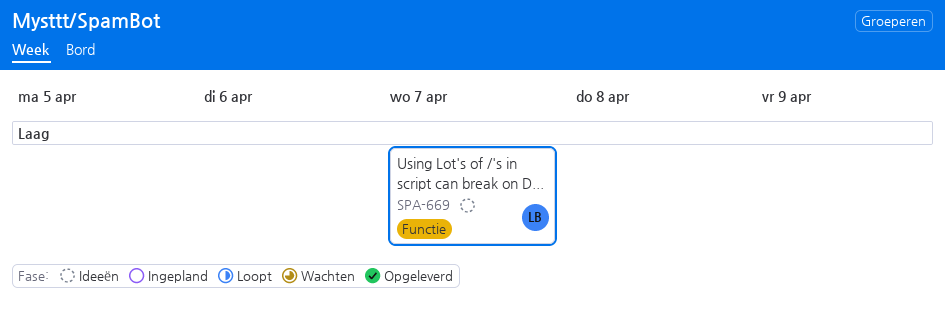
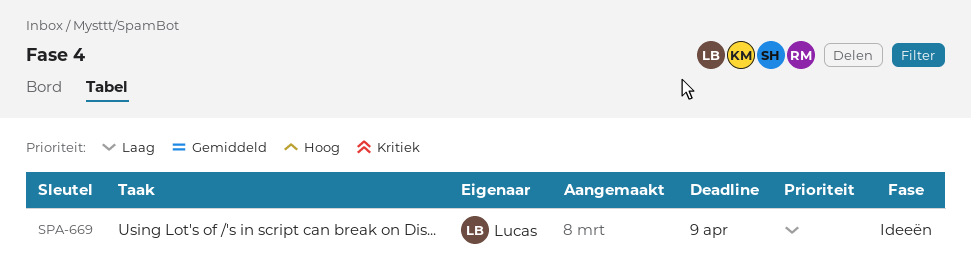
SPA-669, due: Apr 7 -> Apr 9

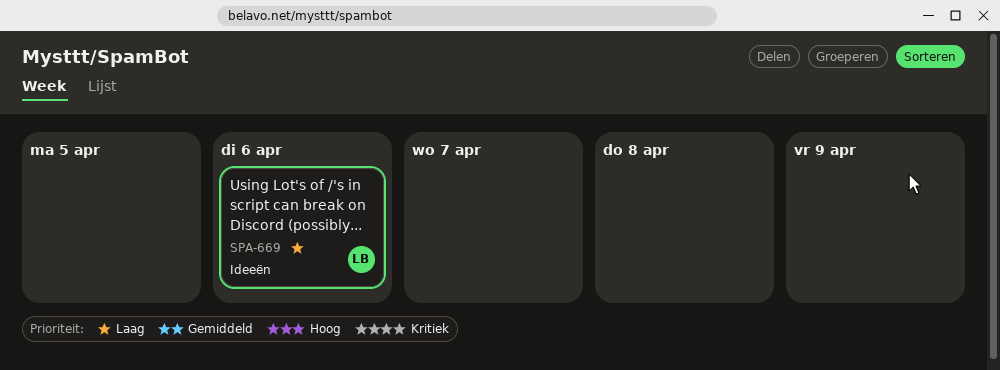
SPA-669, due: Apr 9 -> Apr 6

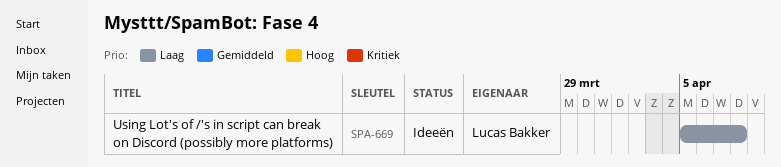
SPA-669, due: Apr 6 -> Apr 8

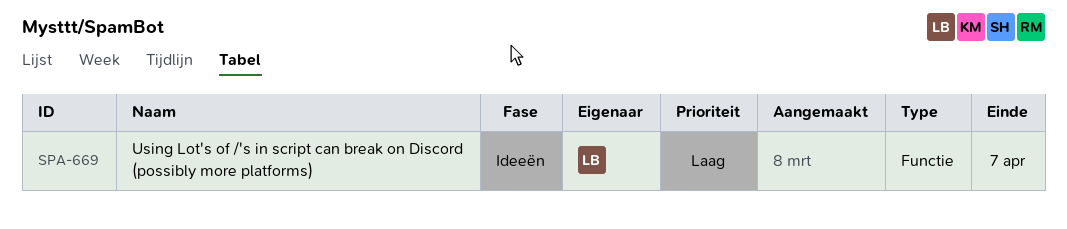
SPA-669, due: Apr 8 -> Apr 7

